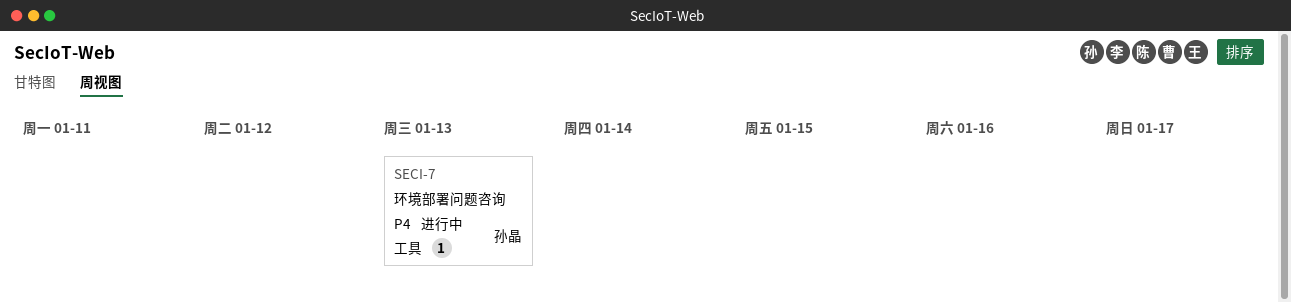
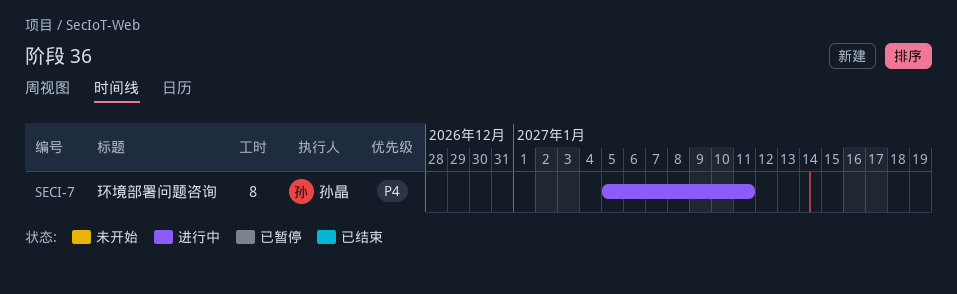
SECI-7, estimate: 1 -> 8
SECI-7, due: Jan 13 -> Jan 11

